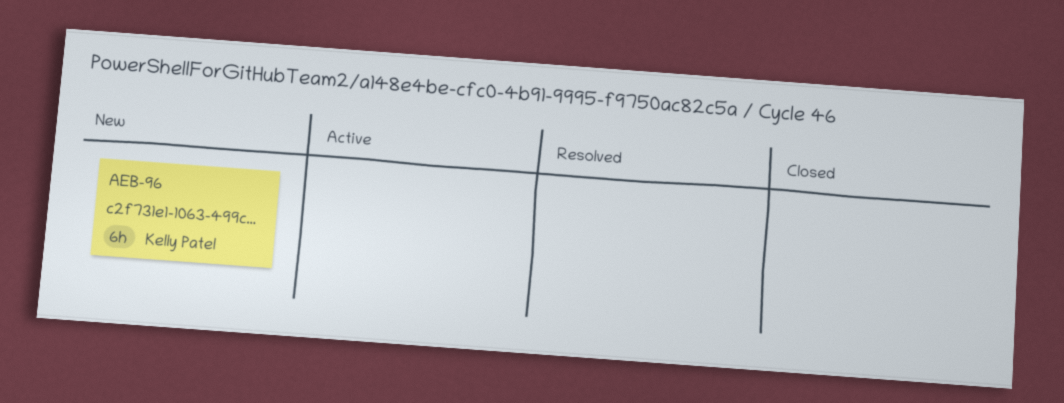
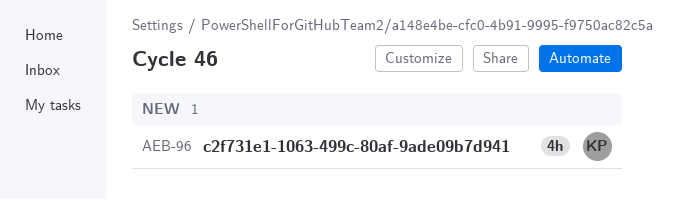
AEB-96, estimate: 6h -> 4h

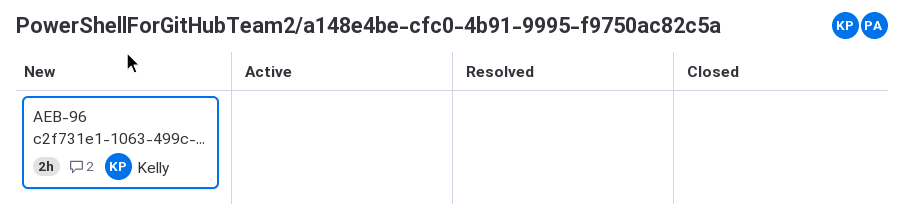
AEB-96, estimate: 4h -> 2h

